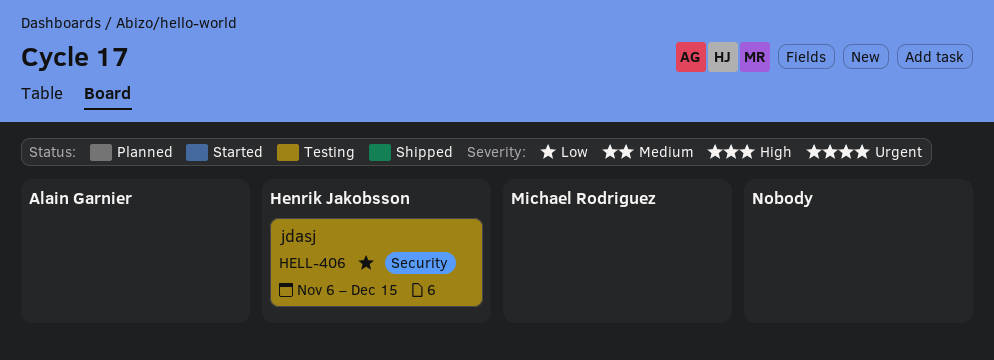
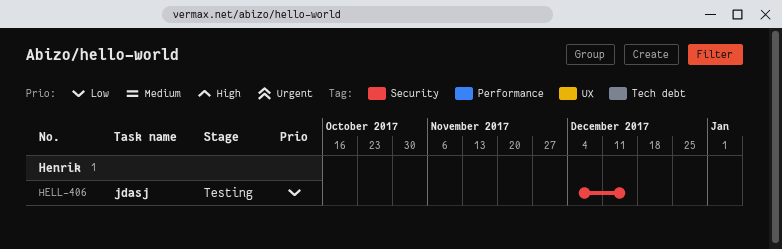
HELL-406, start: Nov 6 -> Dec 4

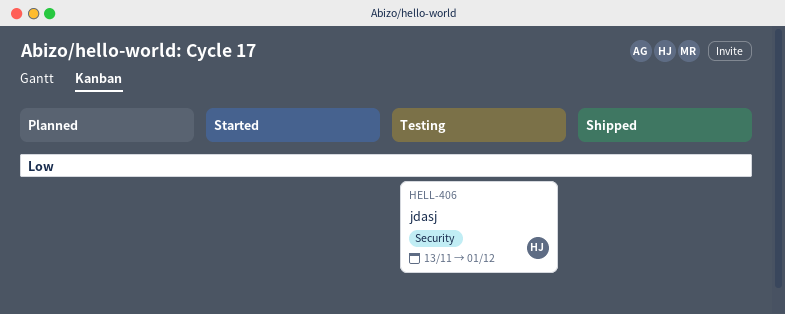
HELL-406, start: Dec 4 -> Nov 13
HELL-406, due: Dec 15 -> Dec 1

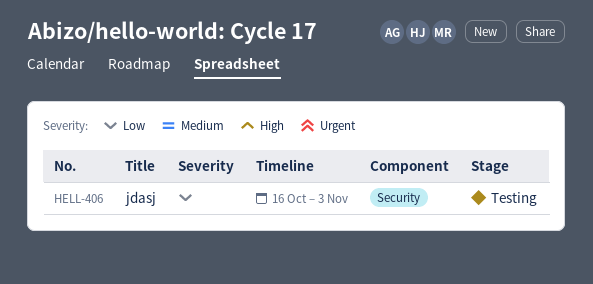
HELL-406, start: Nov 13 -> Oct 16
HELL-406, due: Dec 1 -> Nov 3

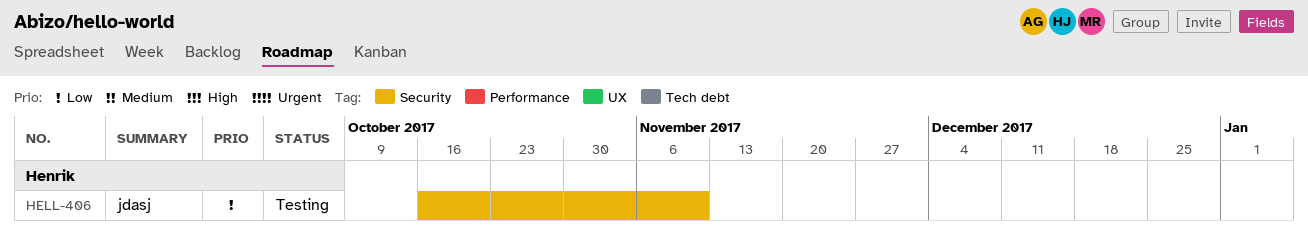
HELL-406, due: Nov 3 -> Nov 10

